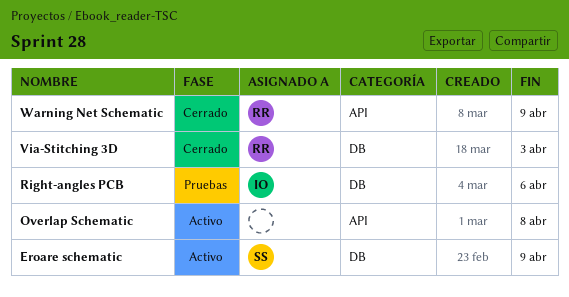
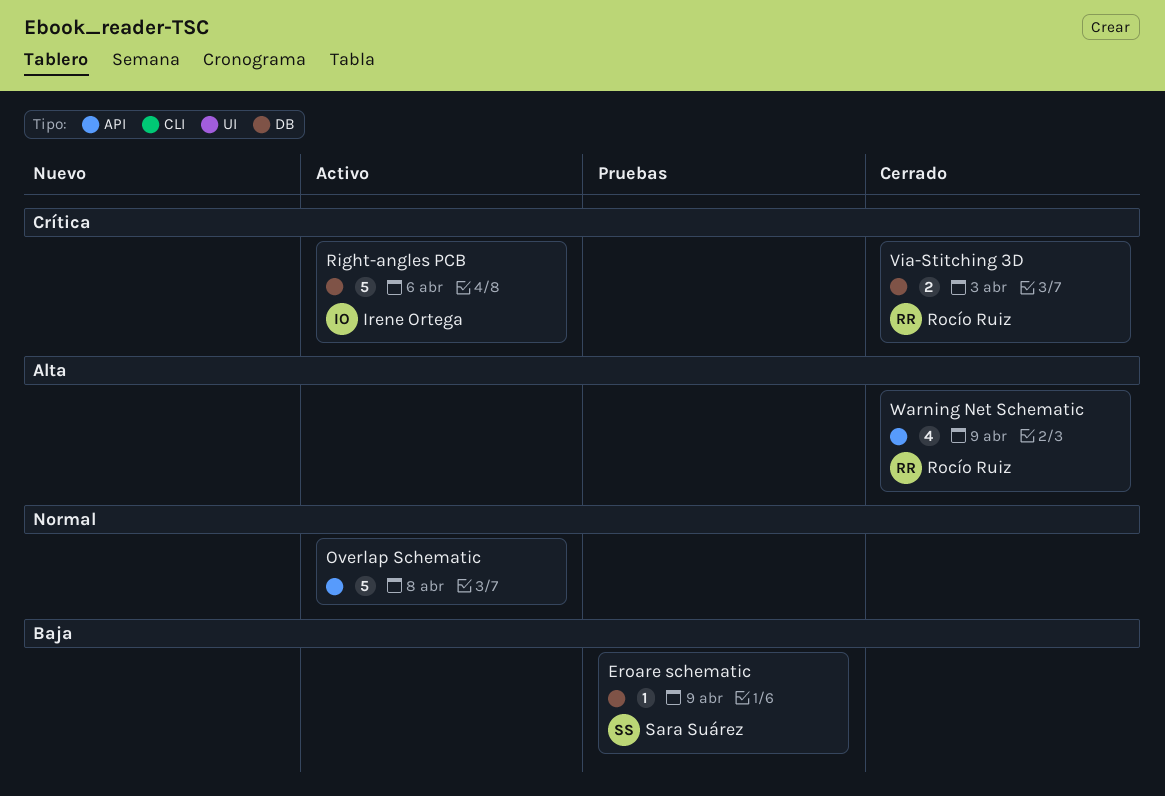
Eroare schematic, status: Activo -> Pruebas
Right-angles PCB, status: Pruebas -> Activo

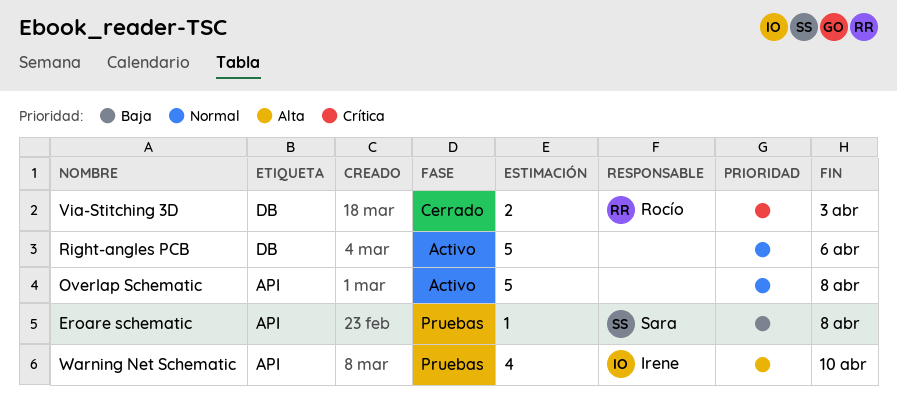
Eroare schematic, label: DB -> API
Eroare schematic, due: Apr 9 -> Apr 8
Right-angles PCB, owner: Irene Ortega -> none
Right-angles PCB, priority: Crítica -> Normal
Warning Net Schematic, status: Cerrado -> Pruebas
Warning Net Schematic, owner: Rocío Ruiz -> Irene Ortega
Warning Net Schematic, due: Apr 9 -> Apr 10

